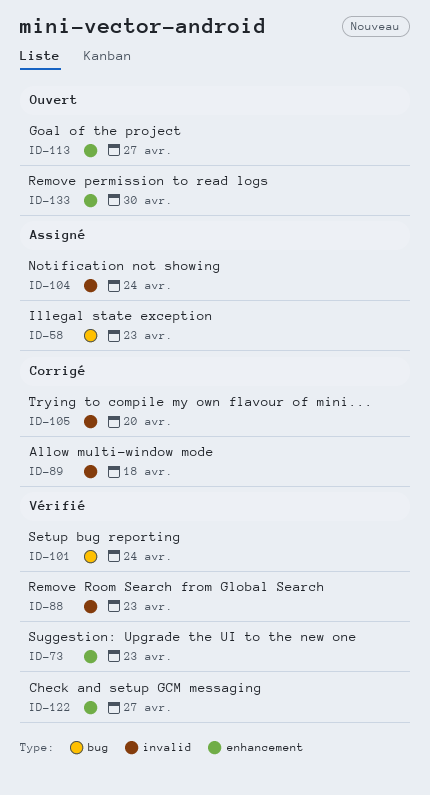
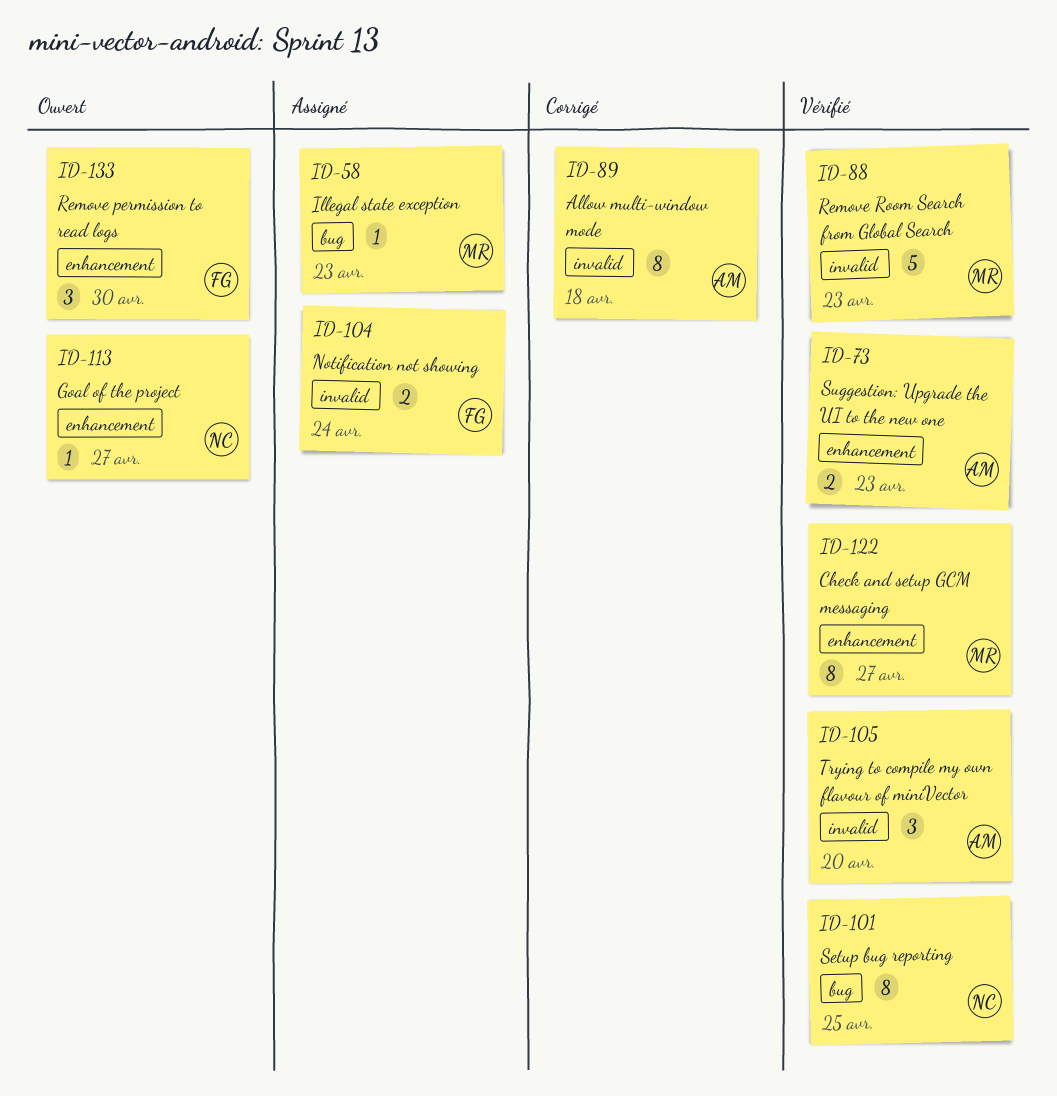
ID-101, due: Apr 24 -> Apr 25
ID-105, status: Corrigé -> Vérifié

